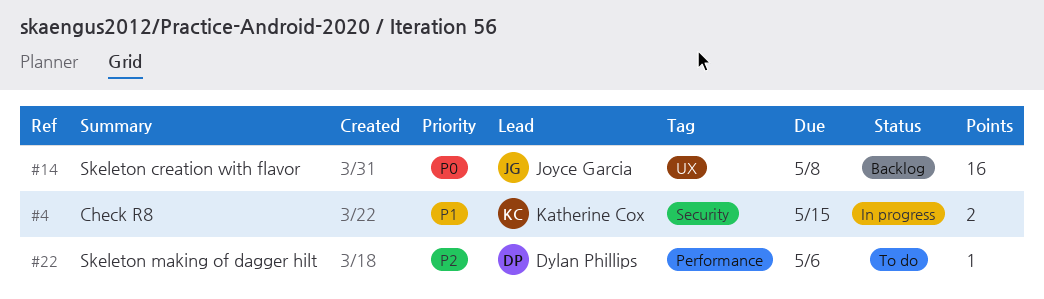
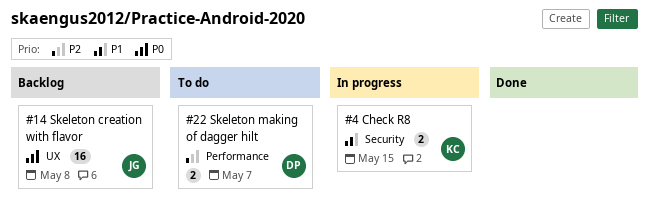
#22, estimate: 1 -> 2
#22, due: May 6 -> May 7

